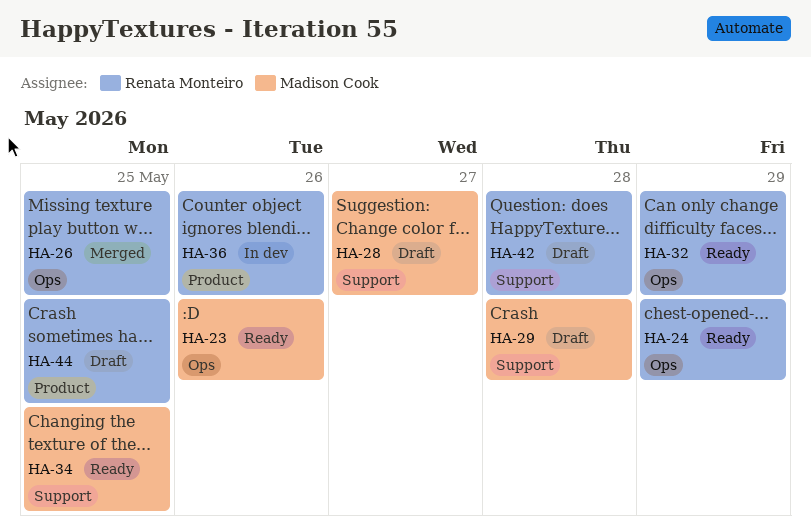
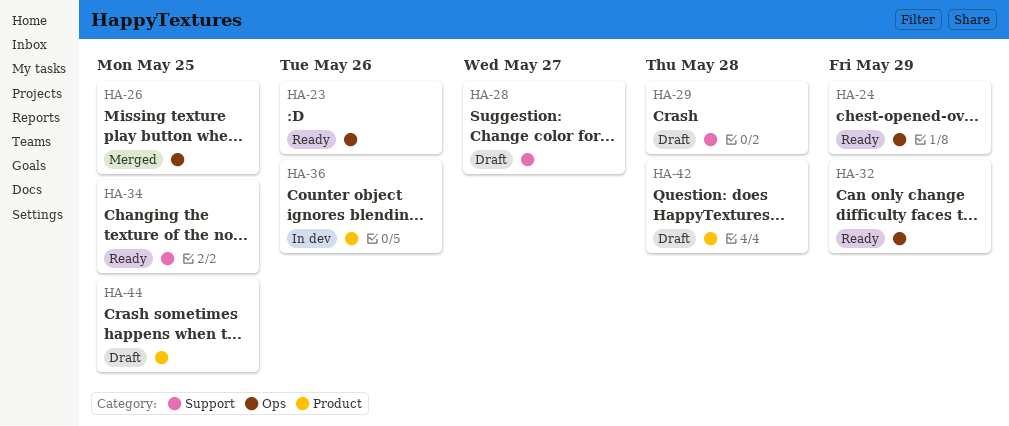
HA-42, label: Support -> Product

